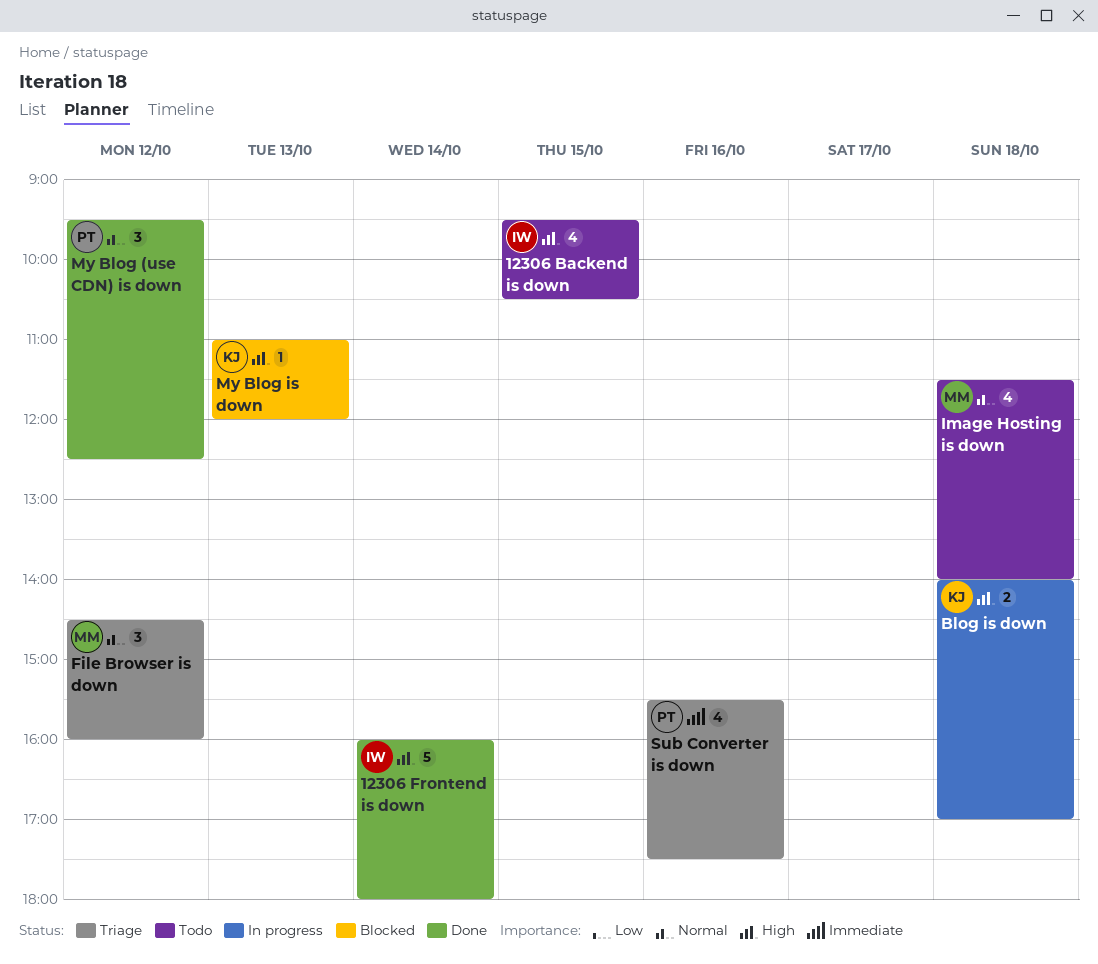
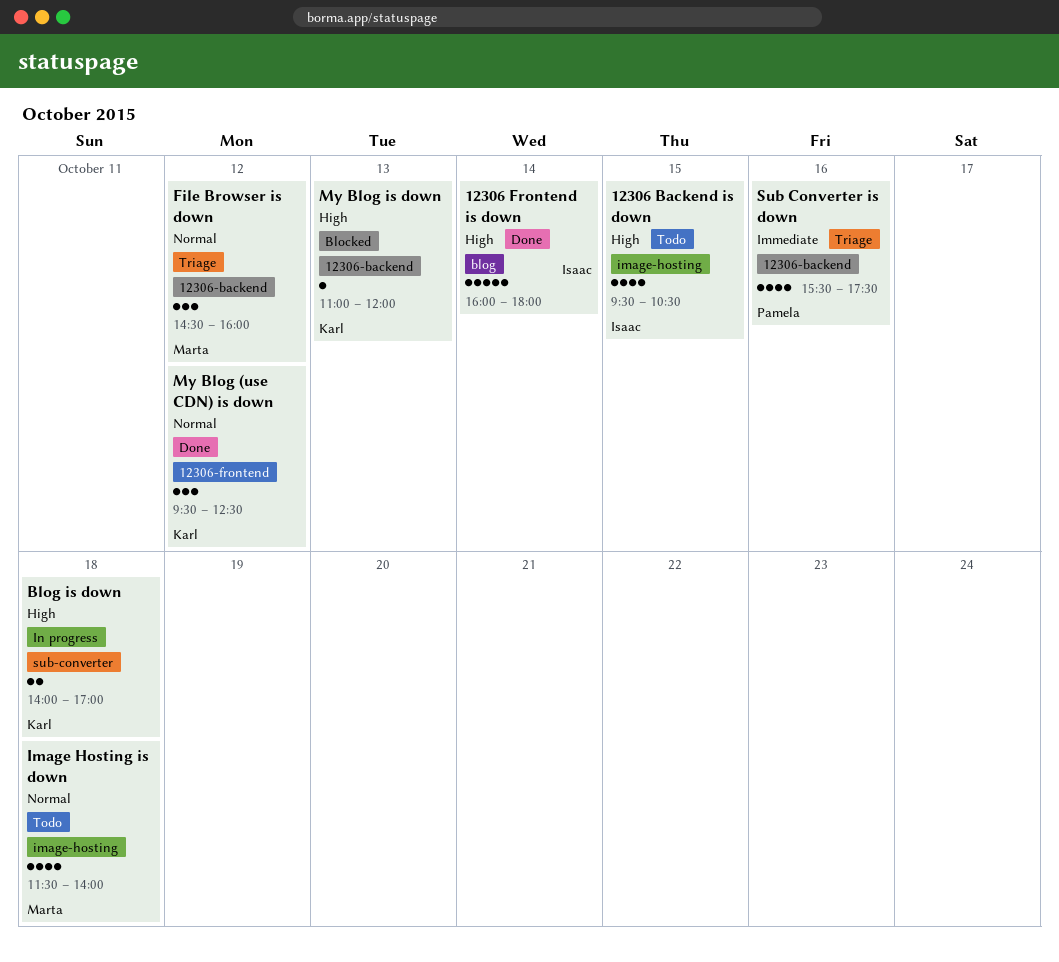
My Blog (use CDN) is down, owner: Pamela -> Karl

